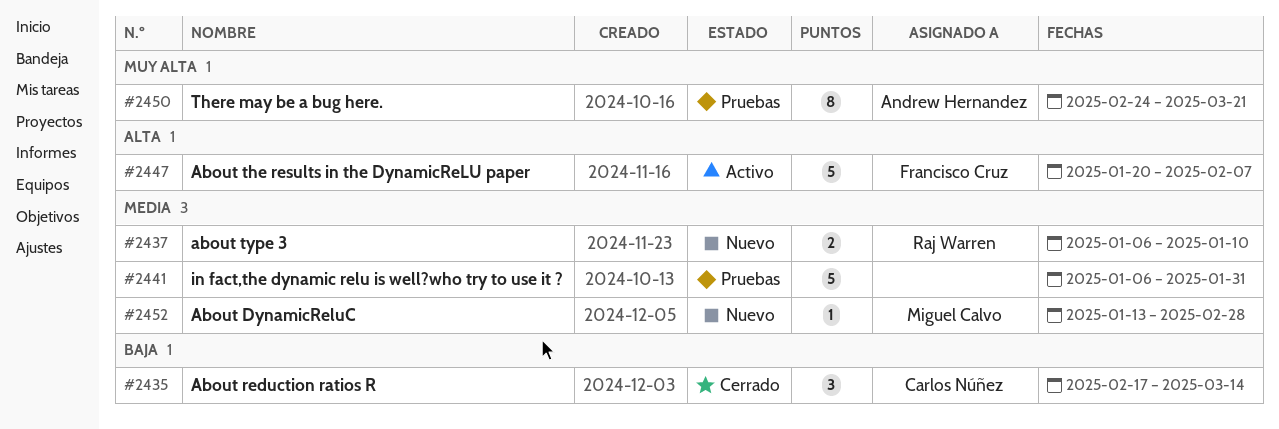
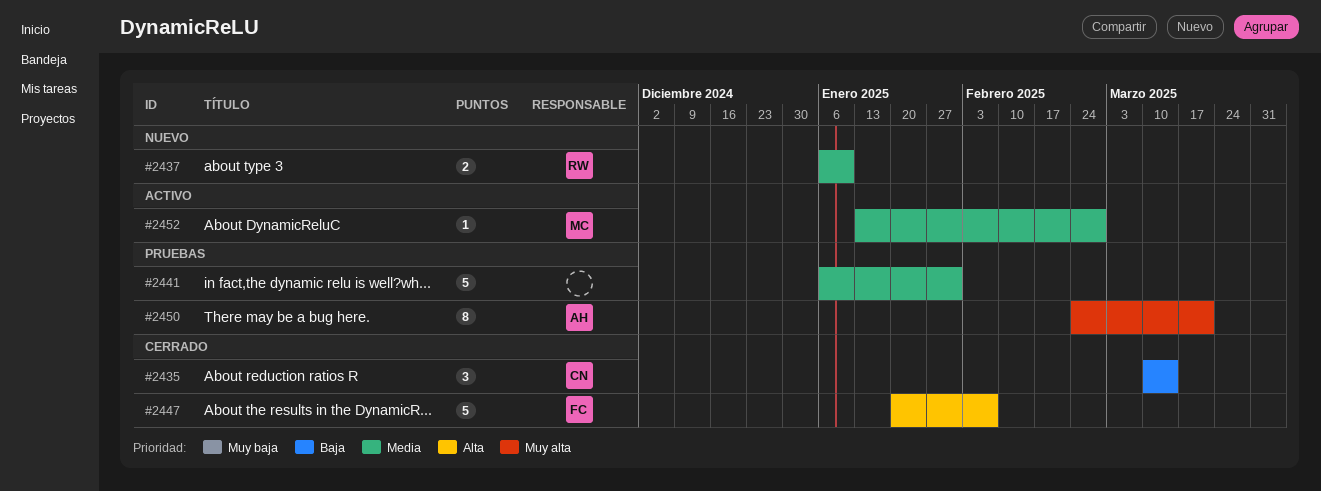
#2435, start: Feb 17 -> Mar 10
#2447, status: Activo -> Cerrado
#2452, status: Nuevo -> Activo

